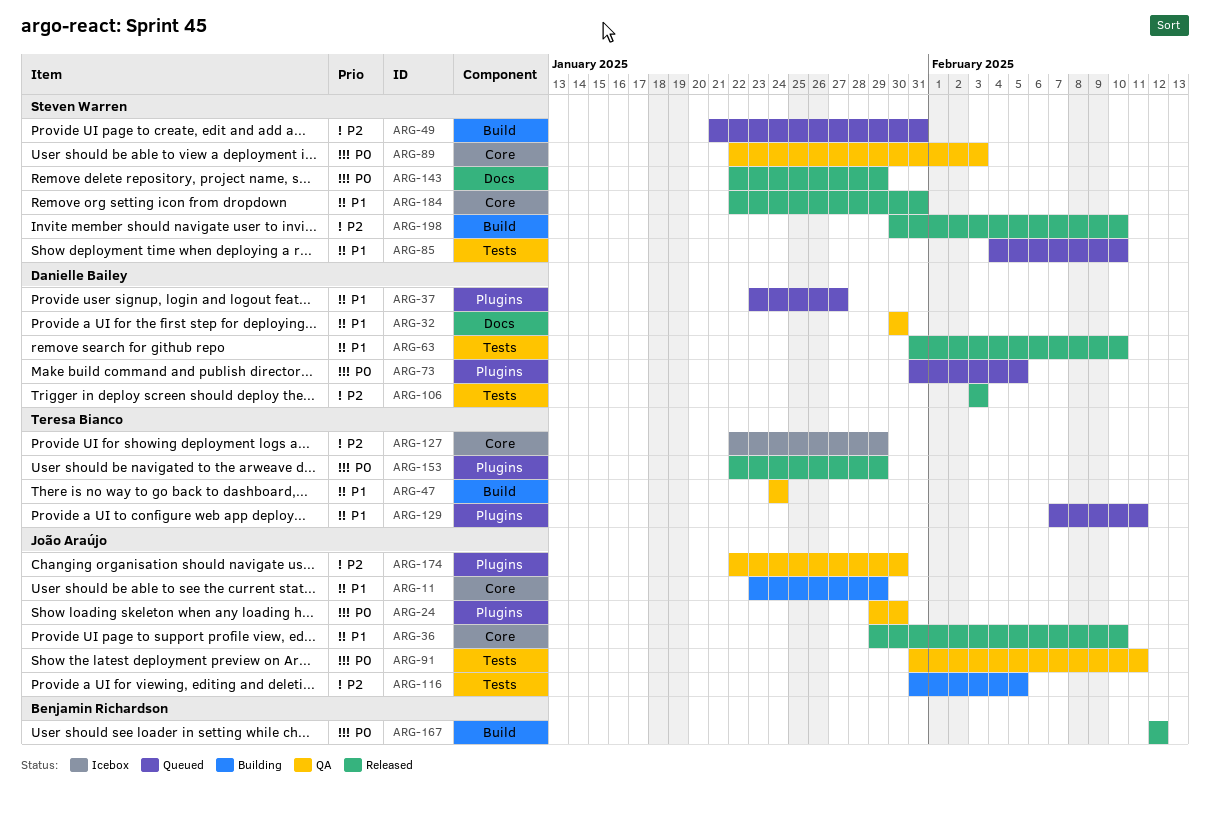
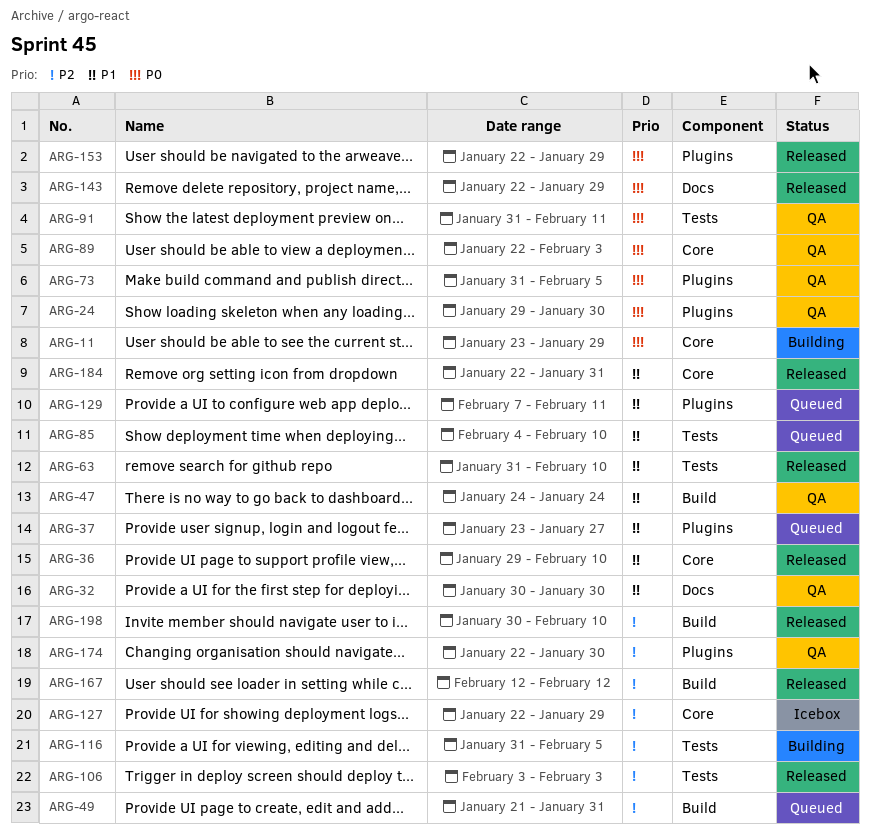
ARG-11, priority: P1 -> P0
ARG-73, status: Queued -> QA
ARG-167, priority: P0 -> P2

